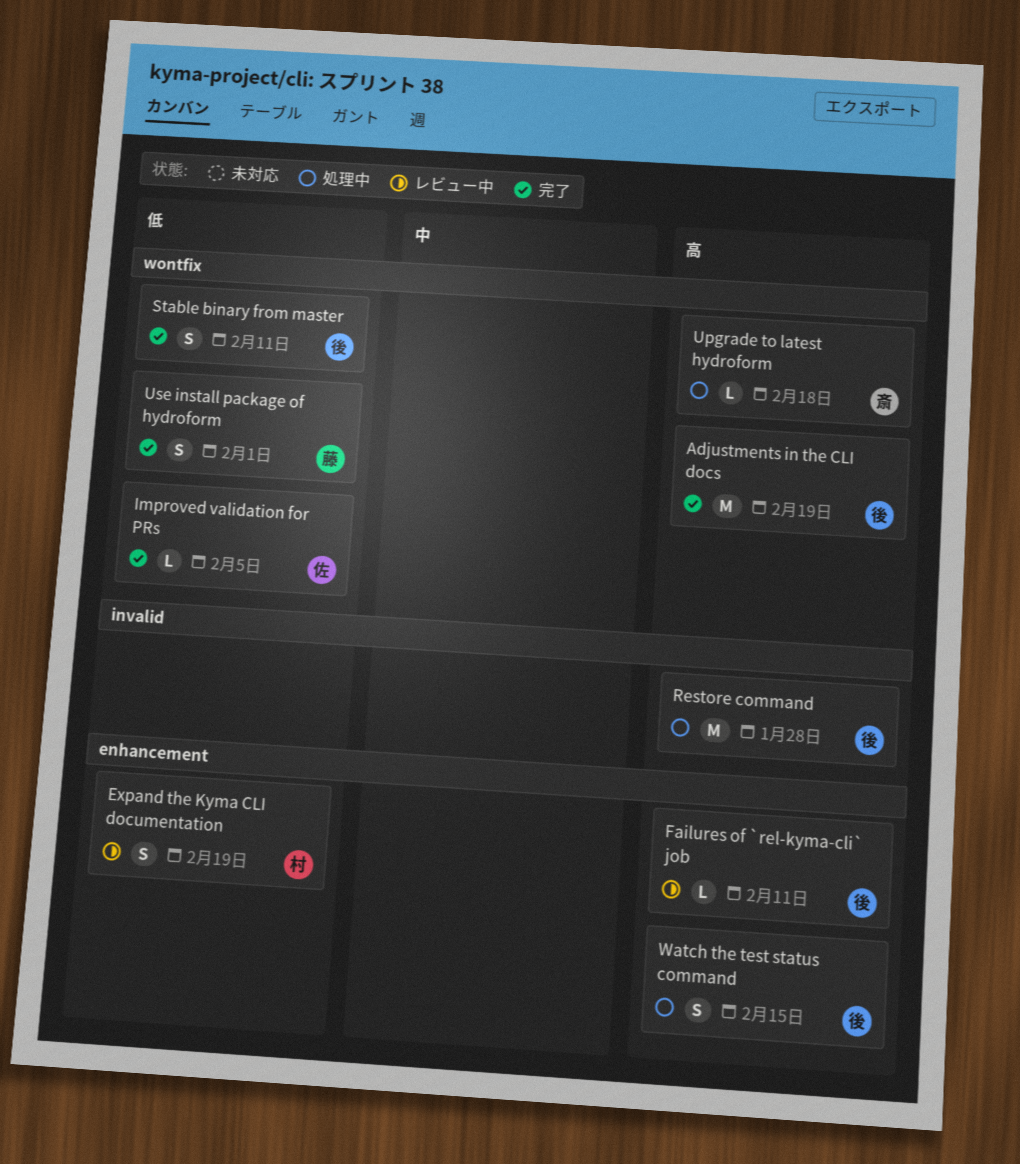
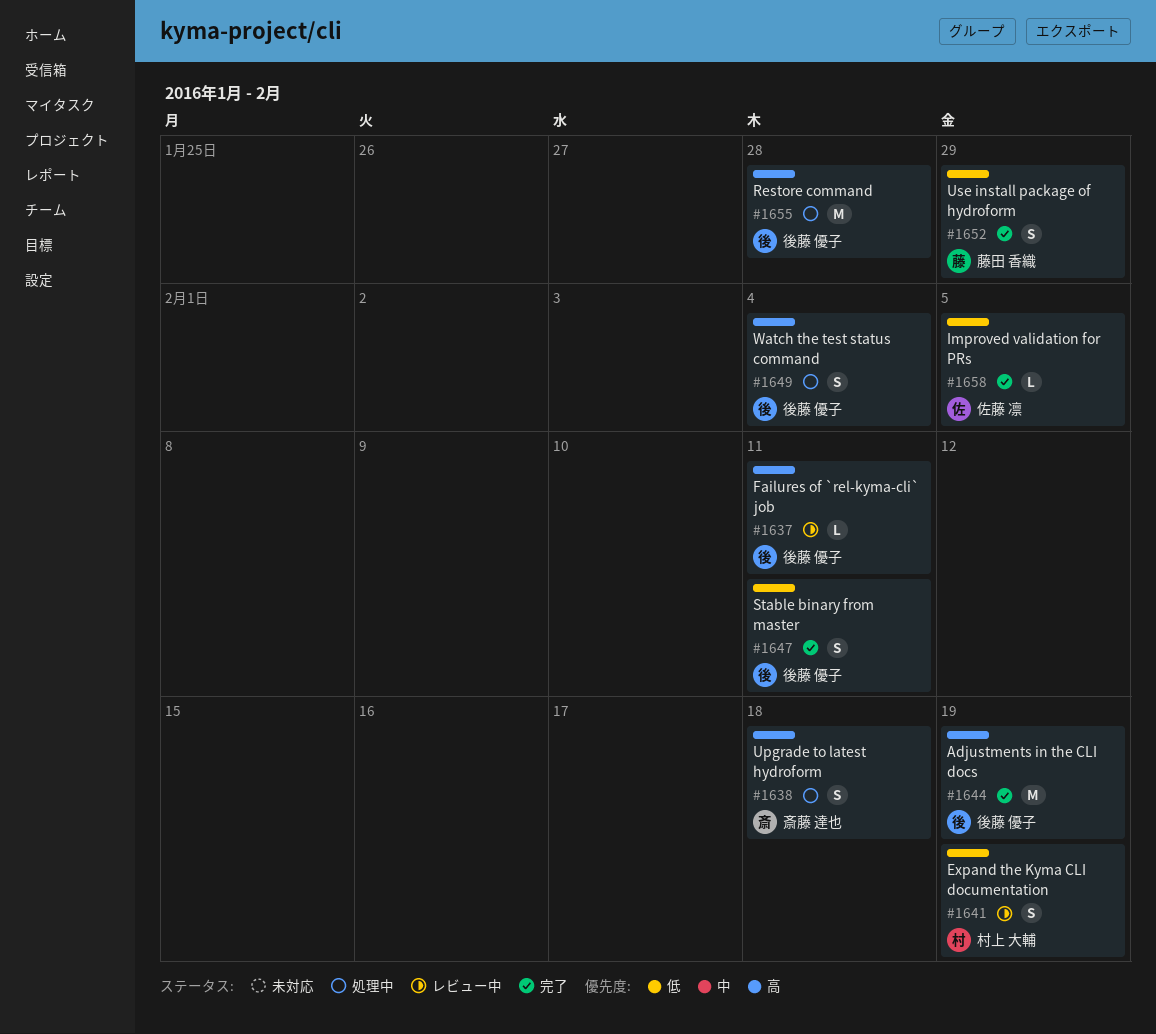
Upgrade to latest hydroform, estimate: L -> S
Use install package of hydroform, due: Feb 1 -> Jan 29
Watch the test status command, due: Feb 15 -> Feb 4

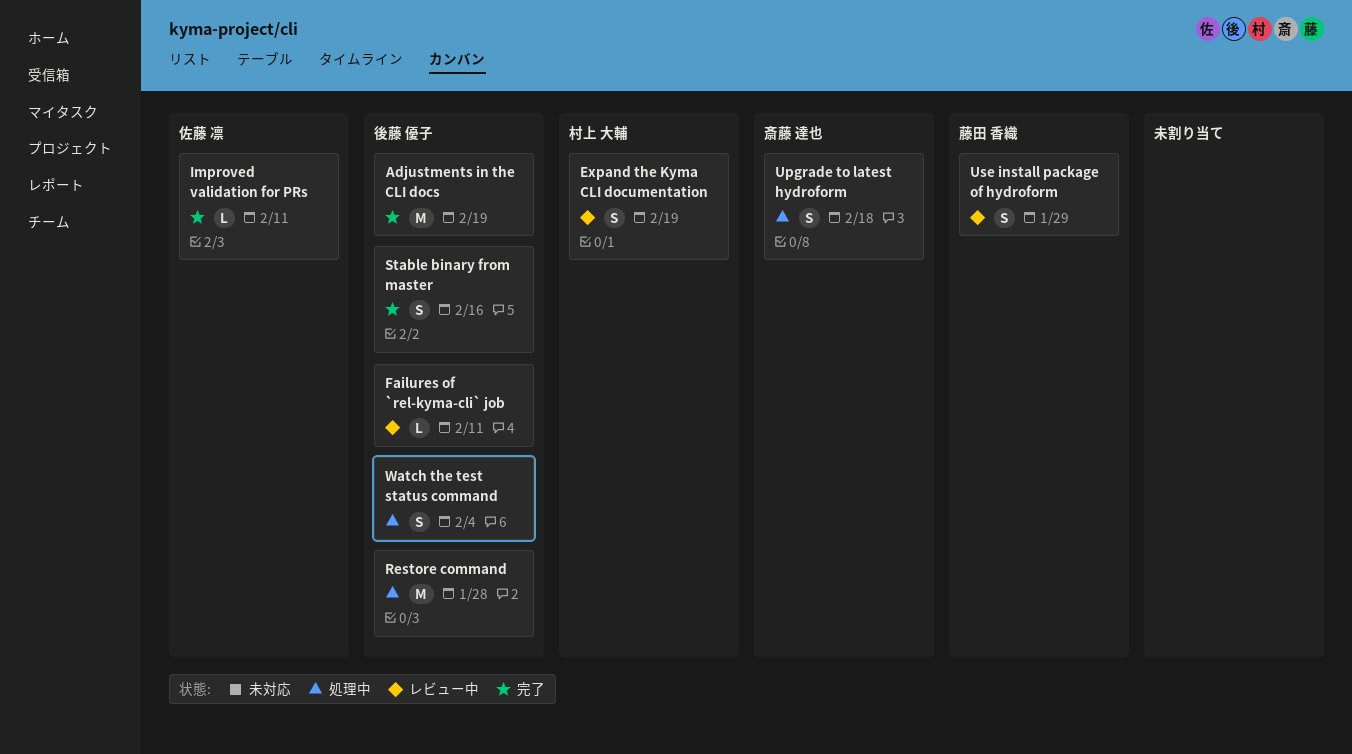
Improved validation for PRs, due: Feb 5 -> Feb 11
Stable binary from master, due: Feb 11 -> Feb 16
Use install package of hydroform, status: 完了 -> レビュー中

